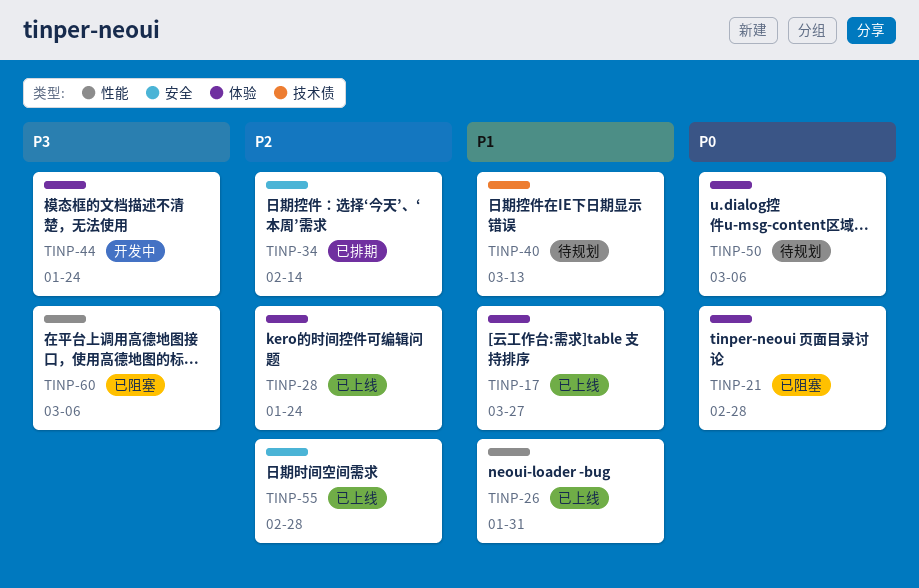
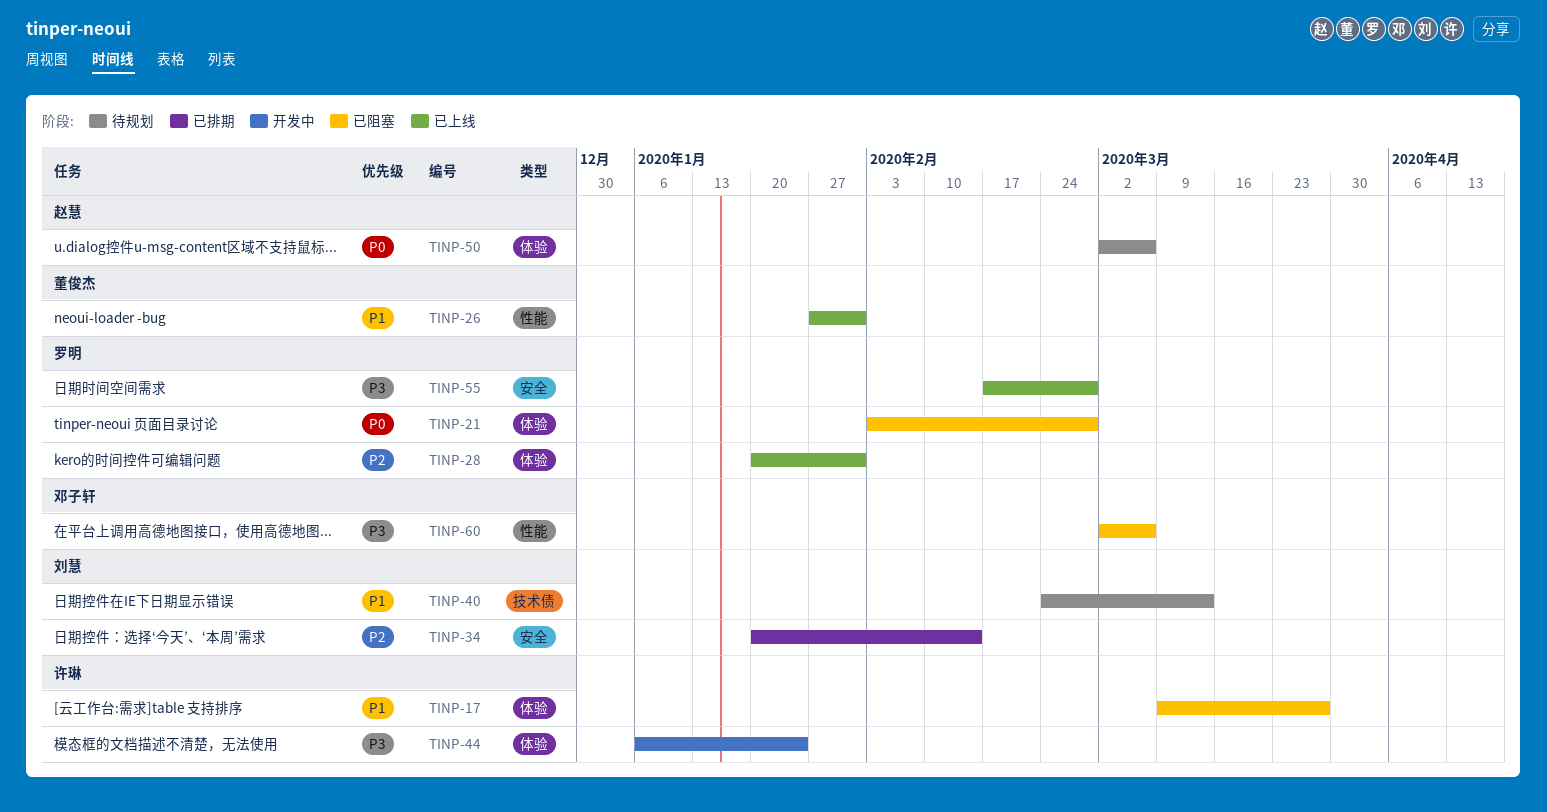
TINP-17, status: 已上线 -> 已阻塞
TINP-28, due: Jan 24 -> Jan 31
TINP-55, priority: P2 -> P3

